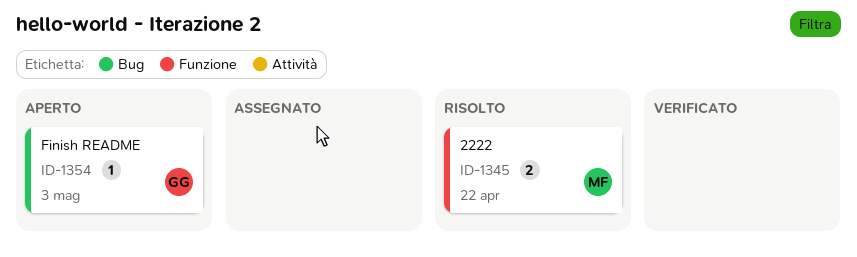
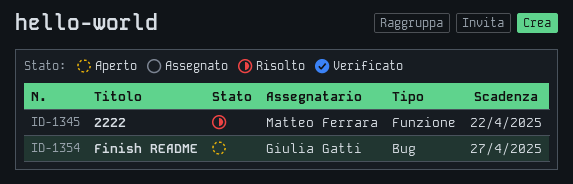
ID-1354, due: May 3 -> Apr 27

